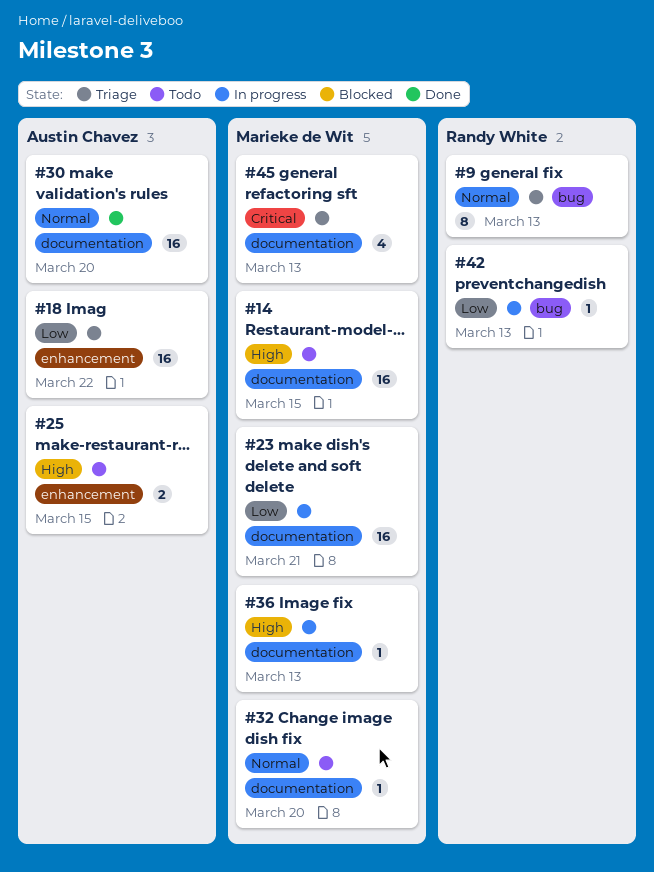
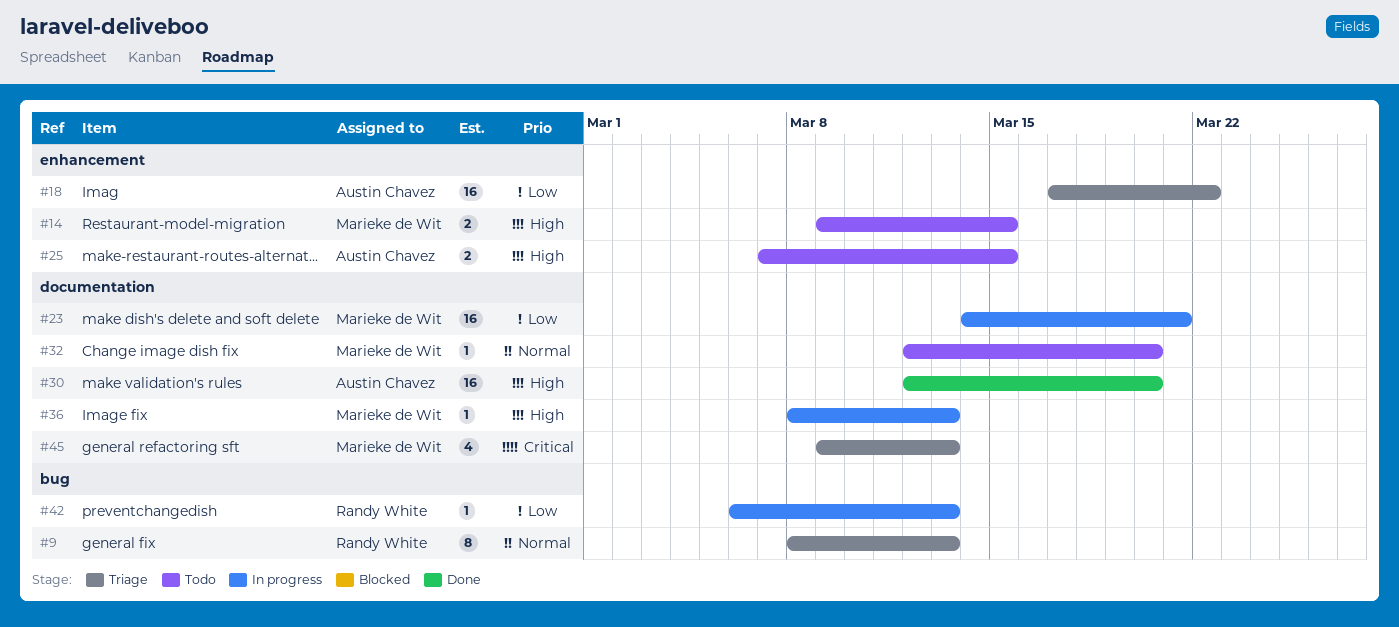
#14, label: documentation -> enhancement
#14, estimate: 16 -> 2
#30, priority: Normal -> High

